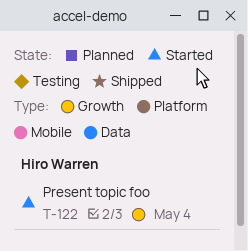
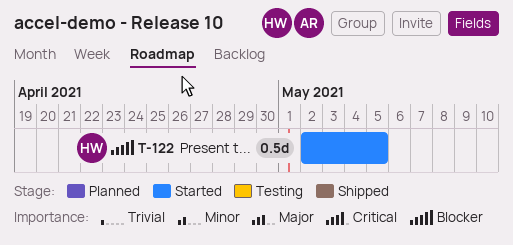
T-122, due: May 4 -> May 5

